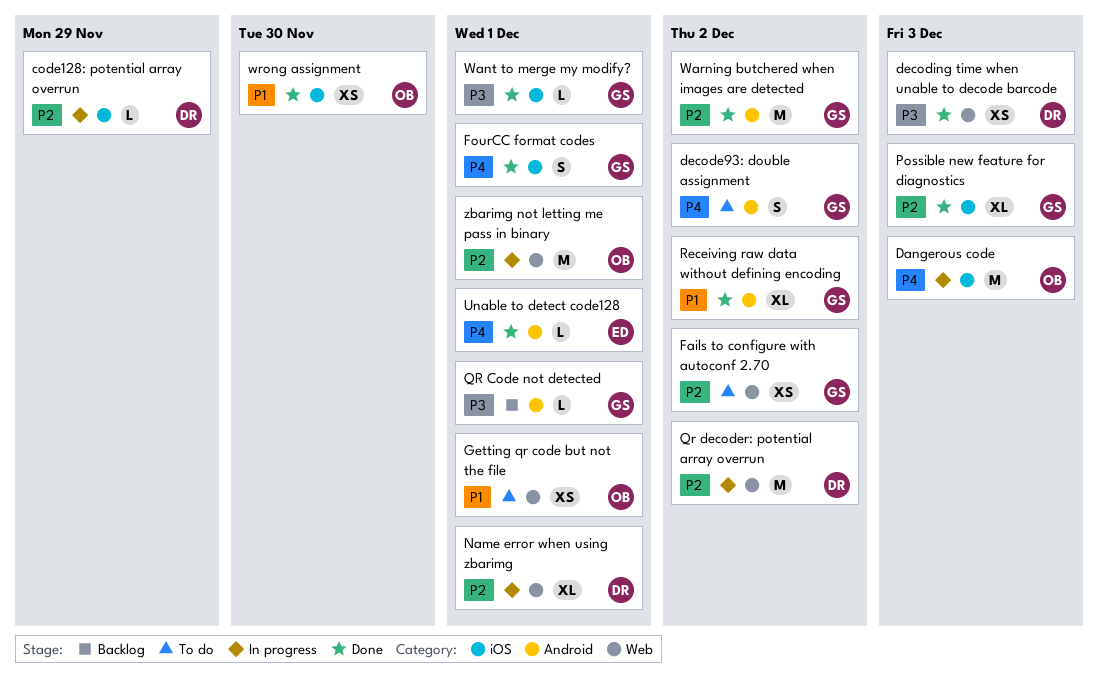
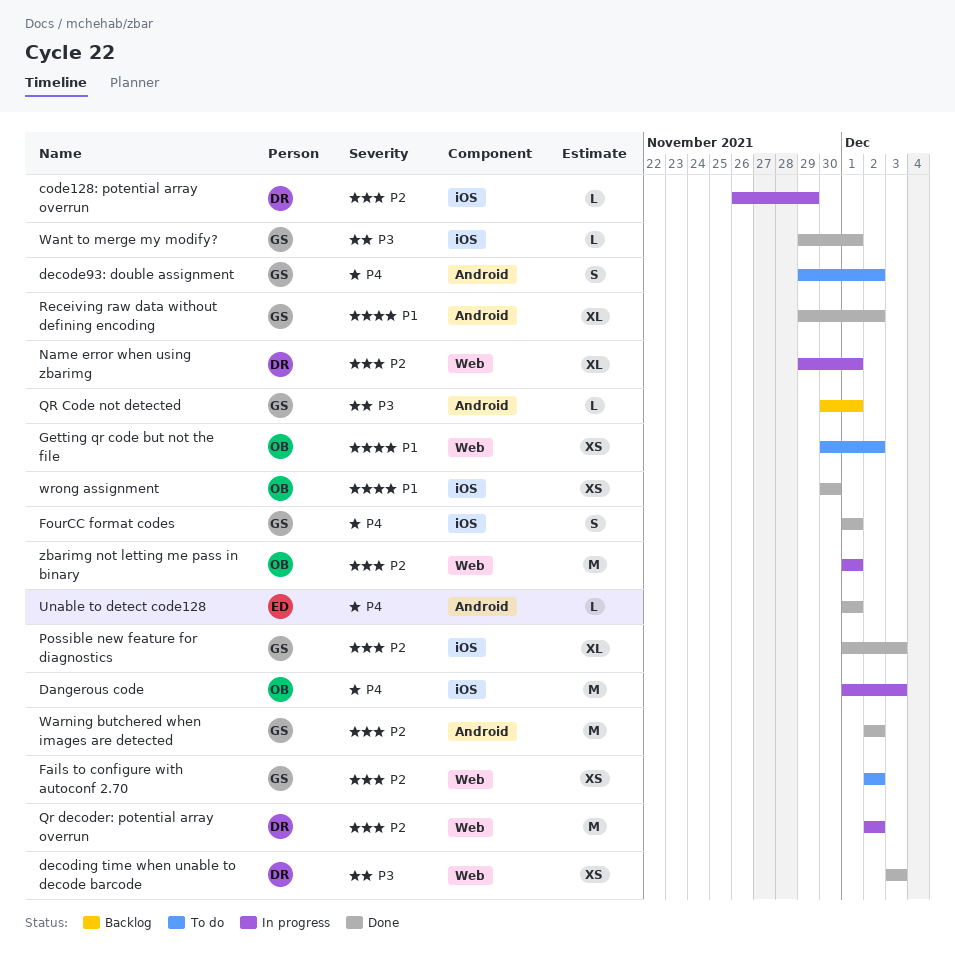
Getting qr code but not the file, due: Dec 1 -> Dec 2

